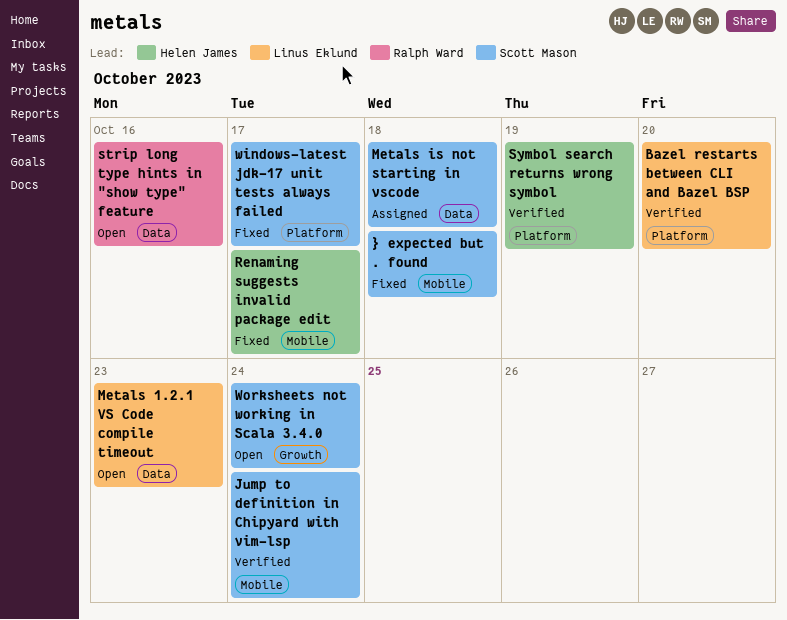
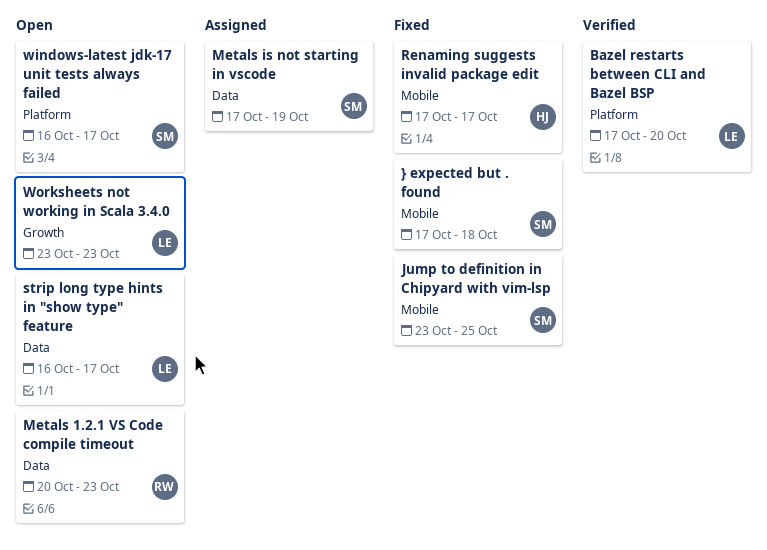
Jump to definition in Chipyard with vim-lsp, status: Verified -> Fixed
Jump to definition in Chipyard with vim-lsp, due: Oct 24 -> Oct 25
Metals 1.2.1 VS Code compile timeout, owner: Linus Eklund -> Ralph Ward
Metals is not starting in vscode, due: Oct 18 -> Oct 19
strip long type hints in "show type" feature, owner: Ralph Ward -> Linus Eklund
strip long type hints in "show type" feature, due: Oct 16 -> Oct 17
Symbol search returns wrong symbol: present -> none
windows-latest jdk-17 unit tests always failed, status: Fixed -> Open
Worksheets not working in Scala 3.4.0, owner: Scott Mason -> Linus Eklund
Worksheets not working in Scala 3.4.0, due: Oct 24 -> Oct 23

